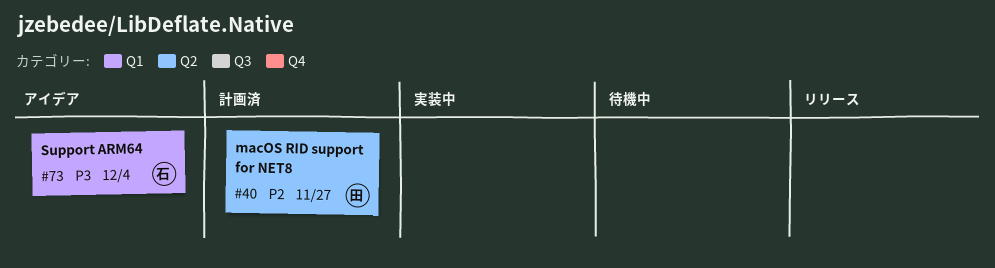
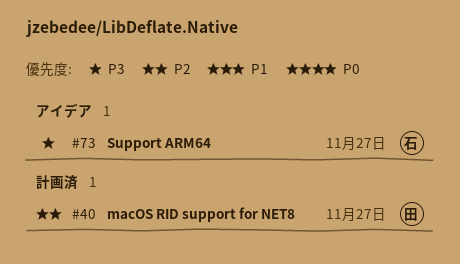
#73, due: Dec 4 -> Nov 27

